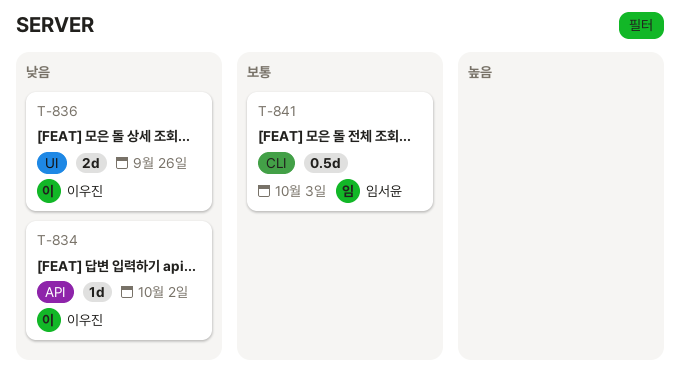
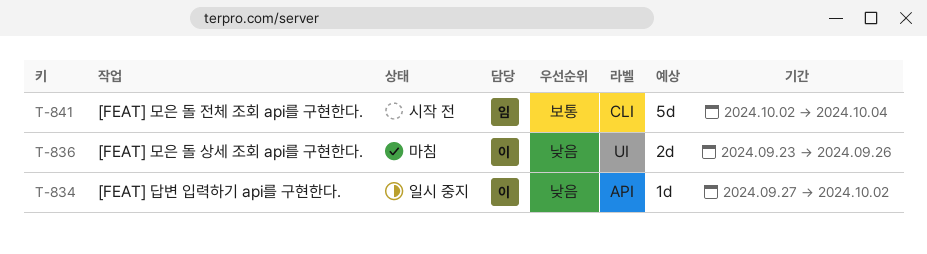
T-841, estimate: 0.5d -> 5d
T-841, due: Oct 3 -> Oct 4

